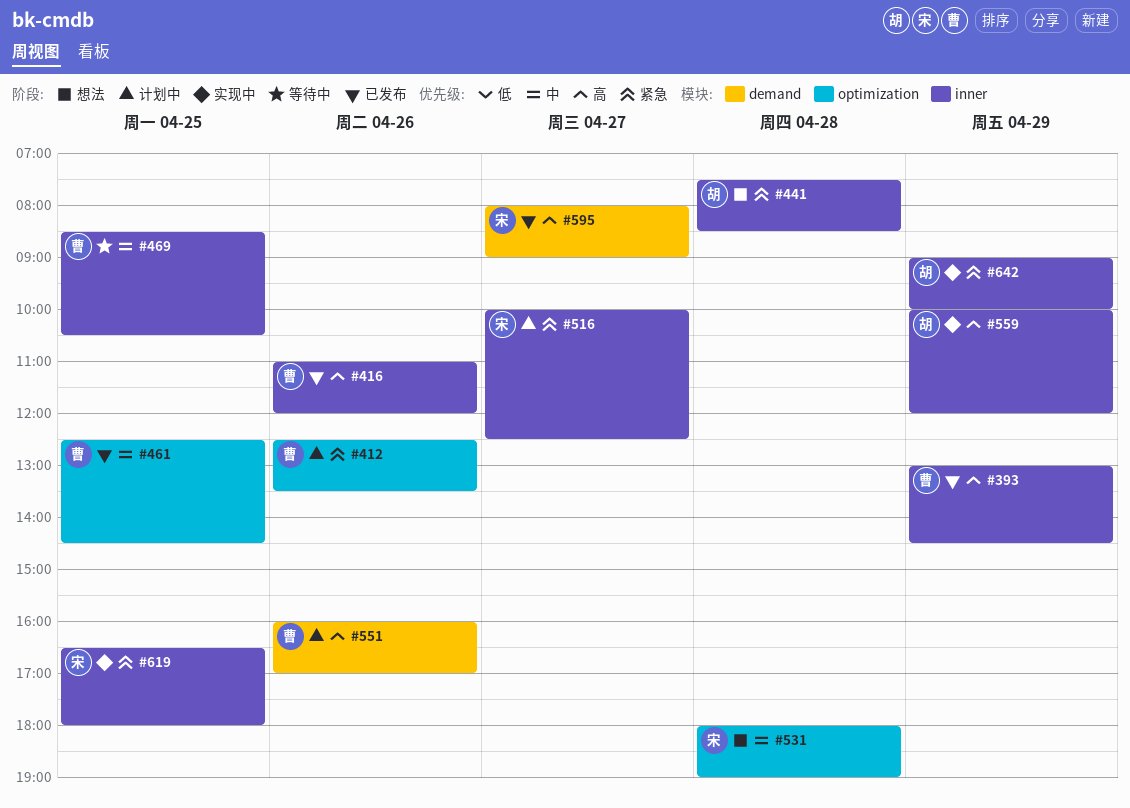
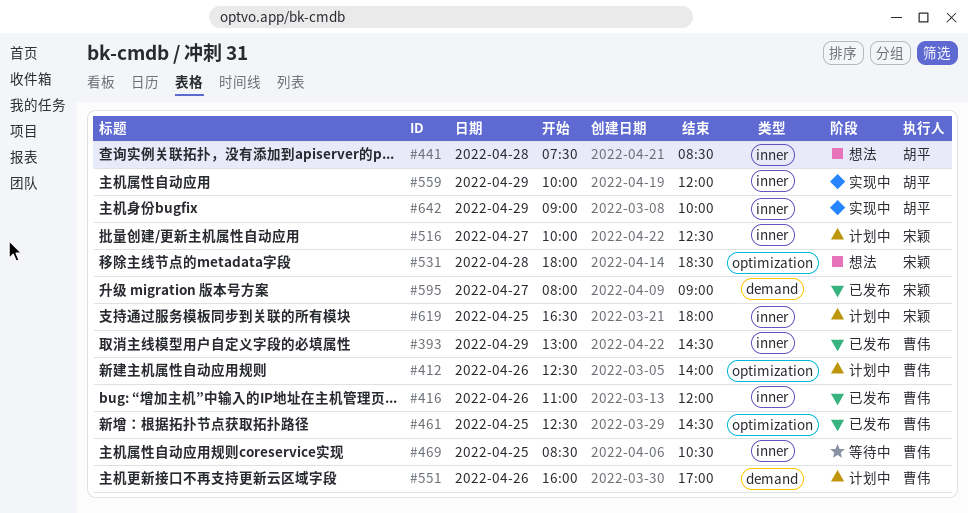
#412, ends: 13:30 -> 14:00
#531, ends: 19:00 -> 18:30
#619, status: 实现中 -> 计划中

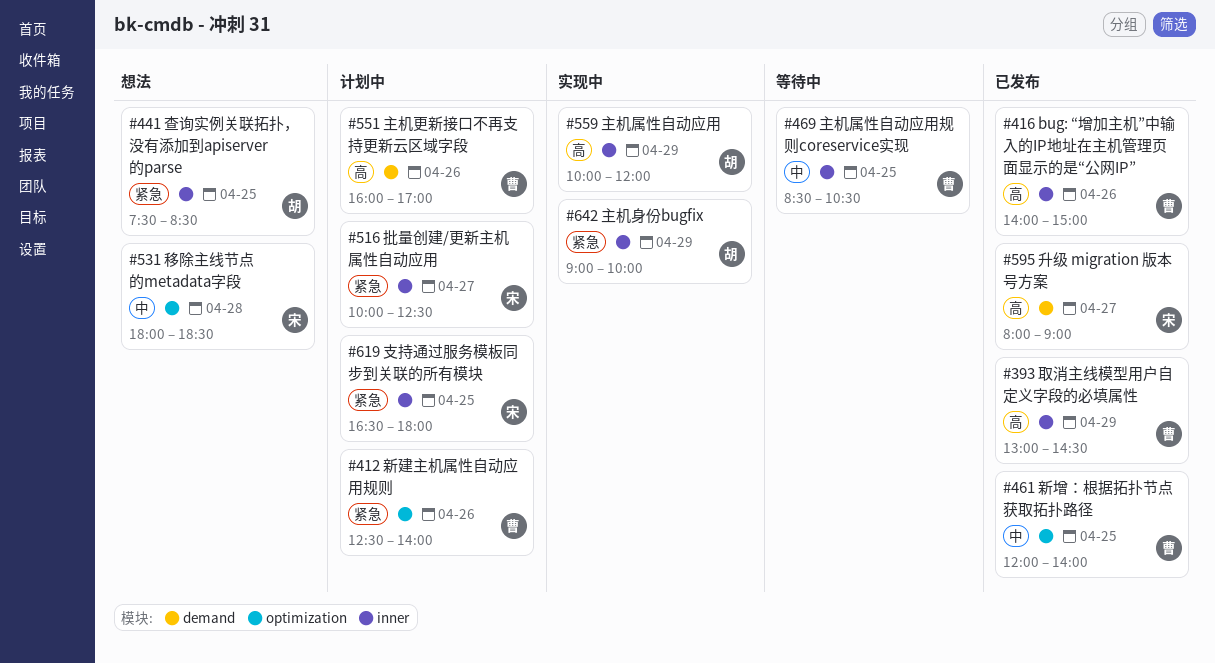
#416, begins: 11:00 -> 14:00
#416, ends: 12:00 -> 15:00
#441, day: Apr 28 -> Apr 25
#461, begins: 12:30 -> 12:00
#461, ends: 14:30 -> 14:00

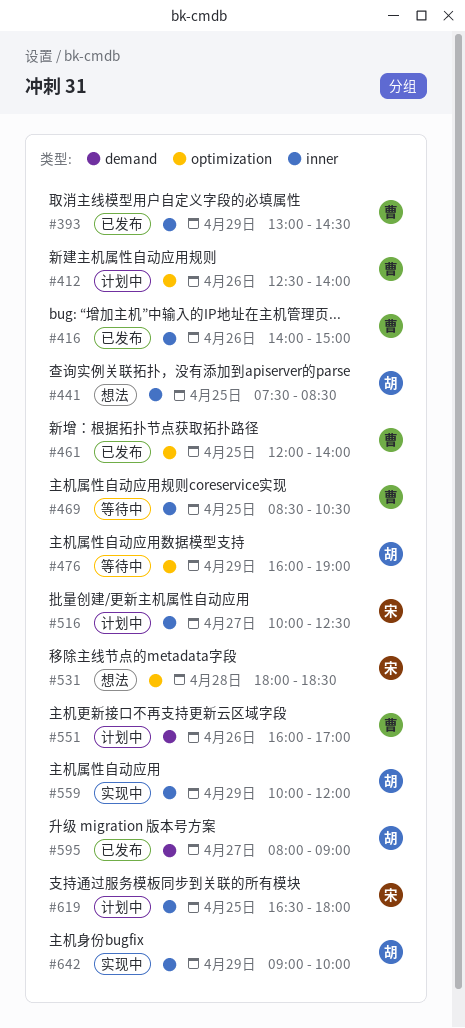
#476: none -> present
#595, owner: 宋 -> 胡

